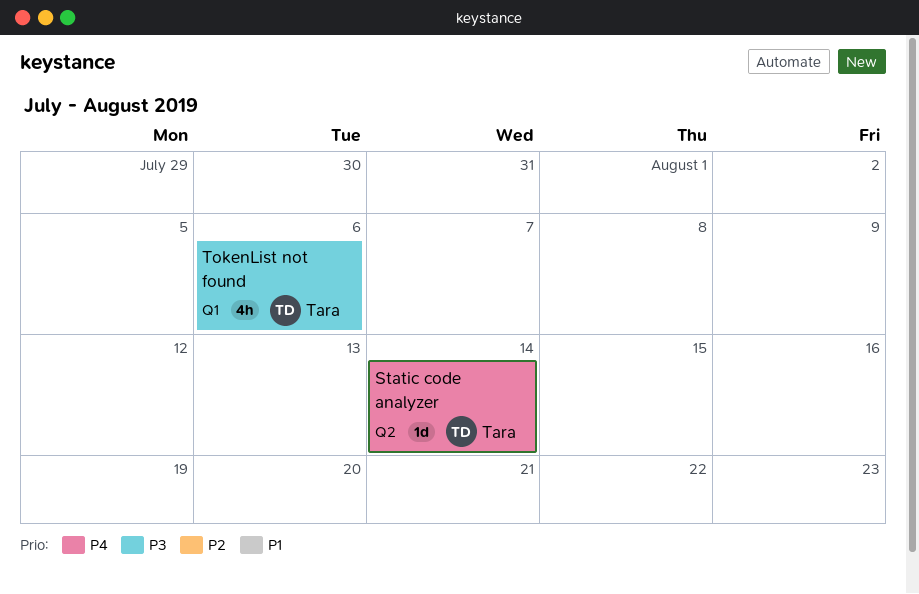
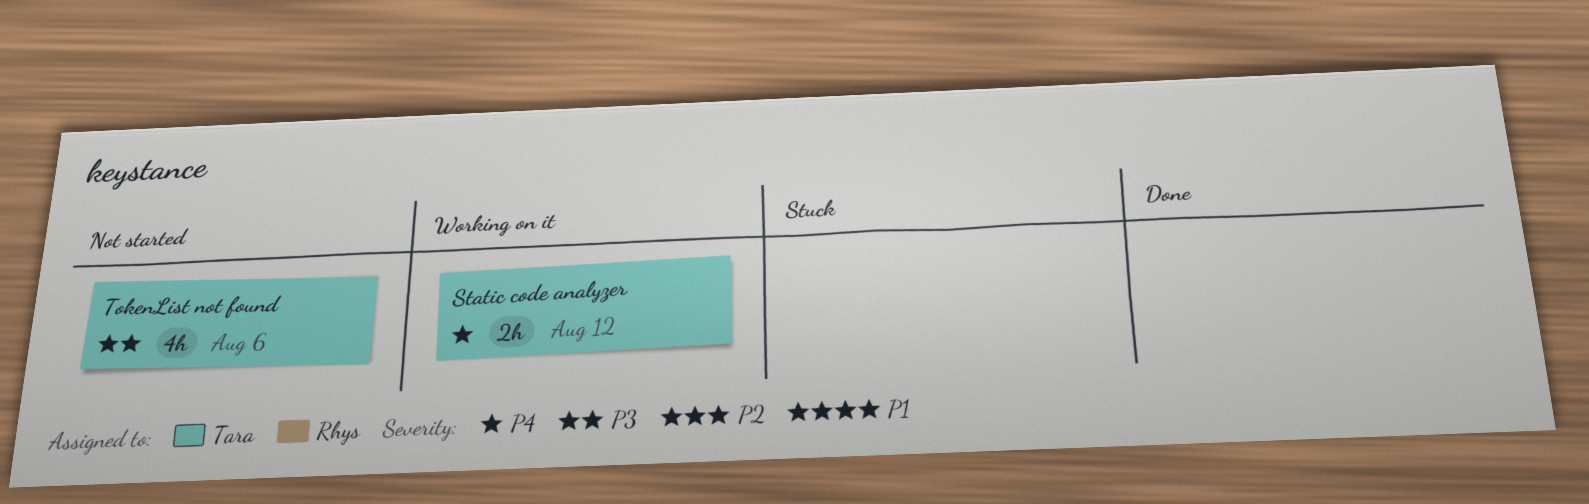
Static code analyzer, estimate: 1d -> 2h
Static code analyzer, due: Aug 14 -> Aug 12

